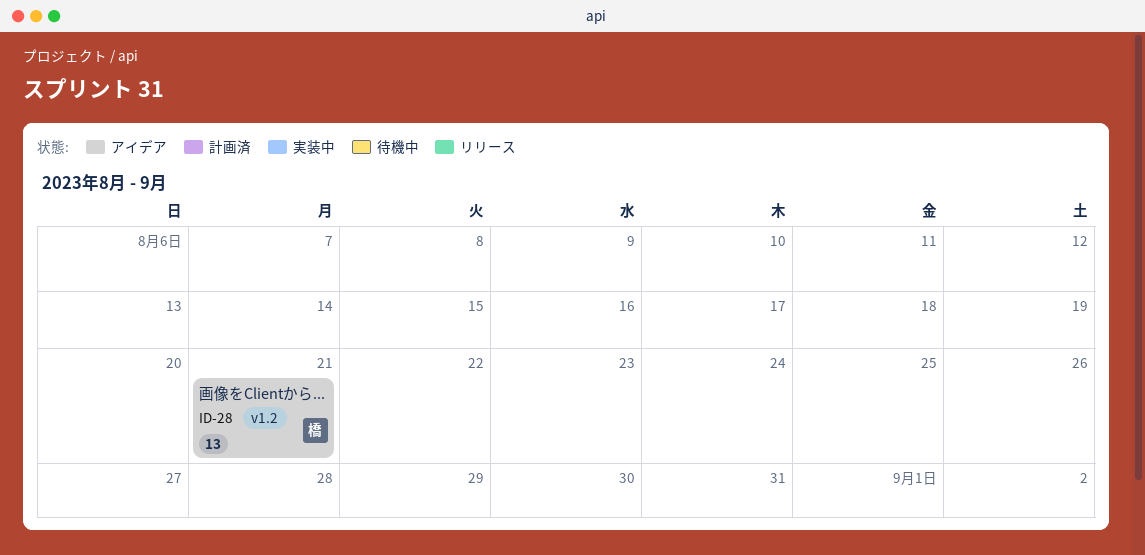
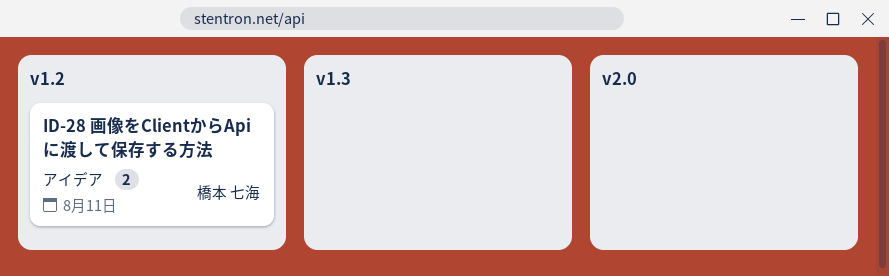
ID-28, estimate: 13 -> 2
ID-28, due: Aug 21 -> Aug 11

